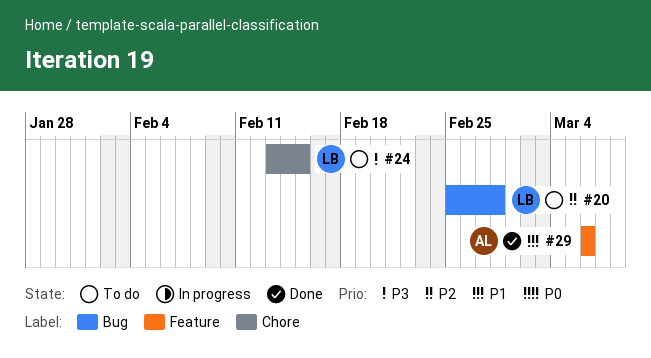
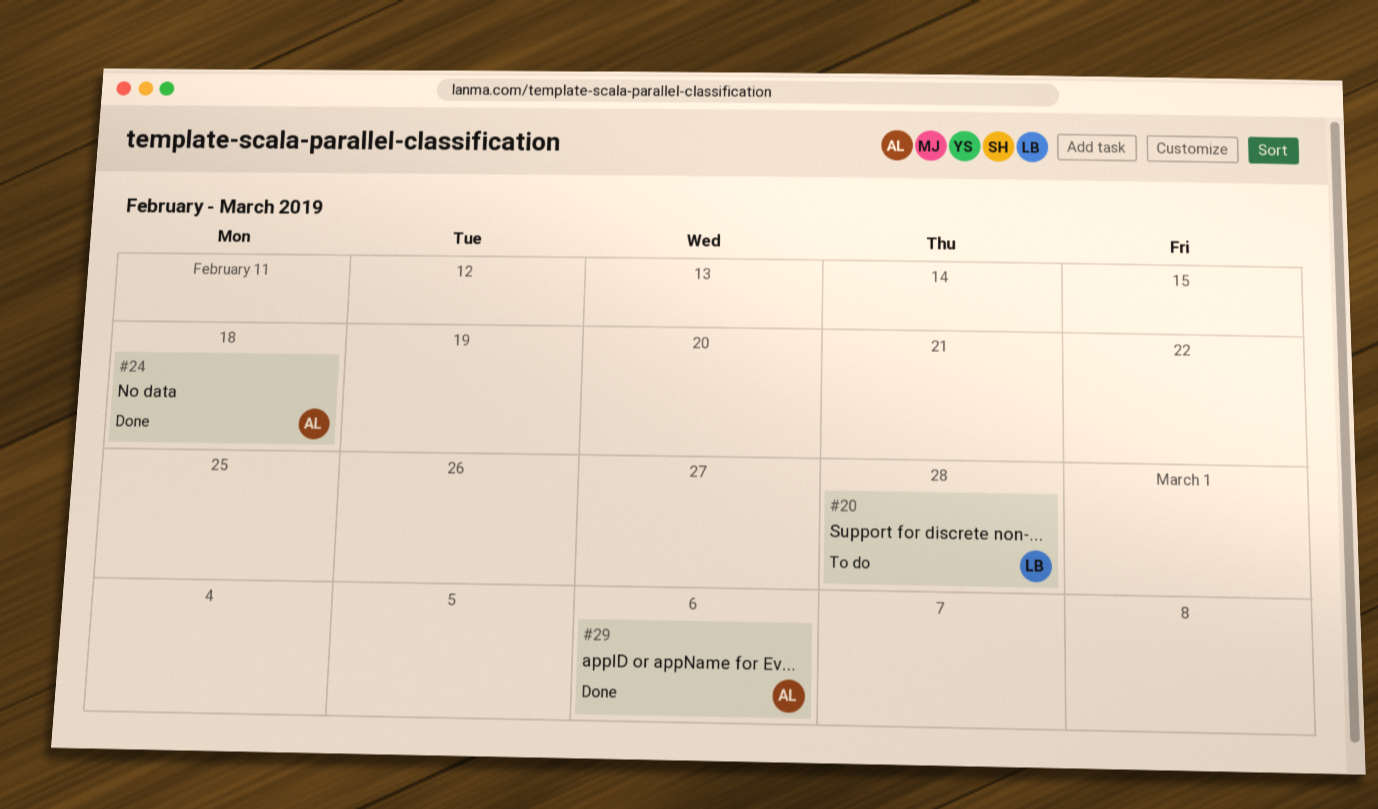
#24, status: To do -> Done
#24, owner: LB -> AL
#24, due: Feb 15 -> Feb 18

